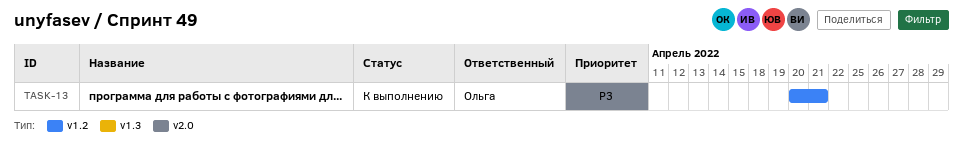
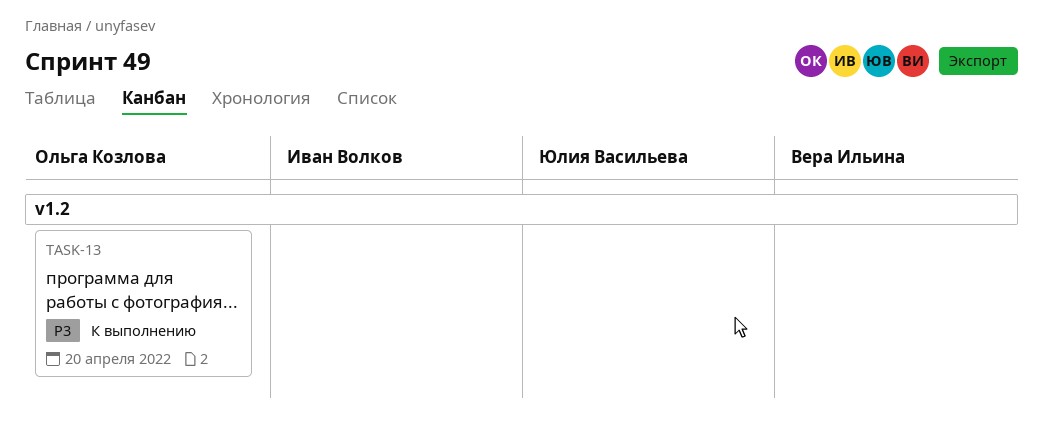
TASK-13, due: Apr 21 -> Apr 20

